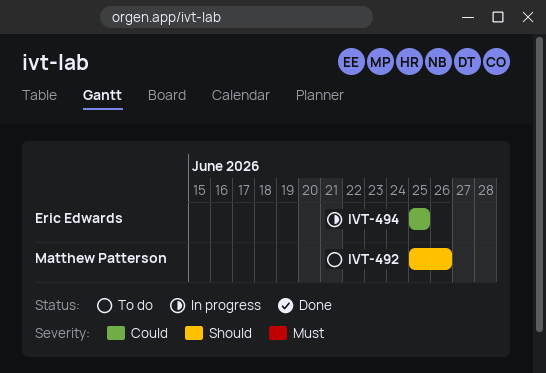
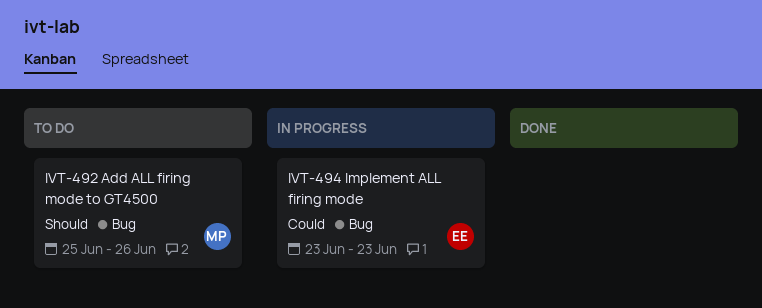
IVT-494, start: Jun 25 -> Jun 23
IVT-494, due: Jun 25 -> Jun 23

